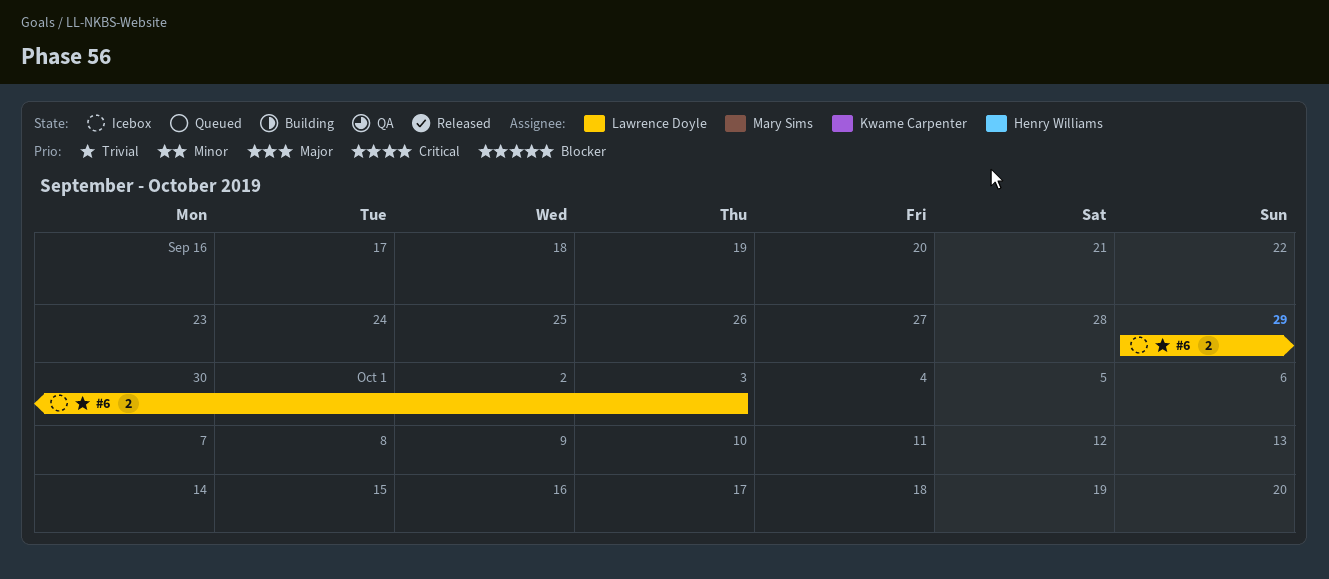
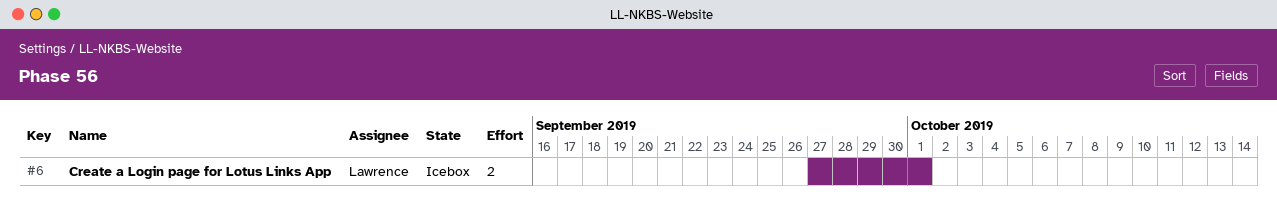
#6, start: Sep 29 -> Sep 27
#6, due: Oct 3 -> Oct 1

